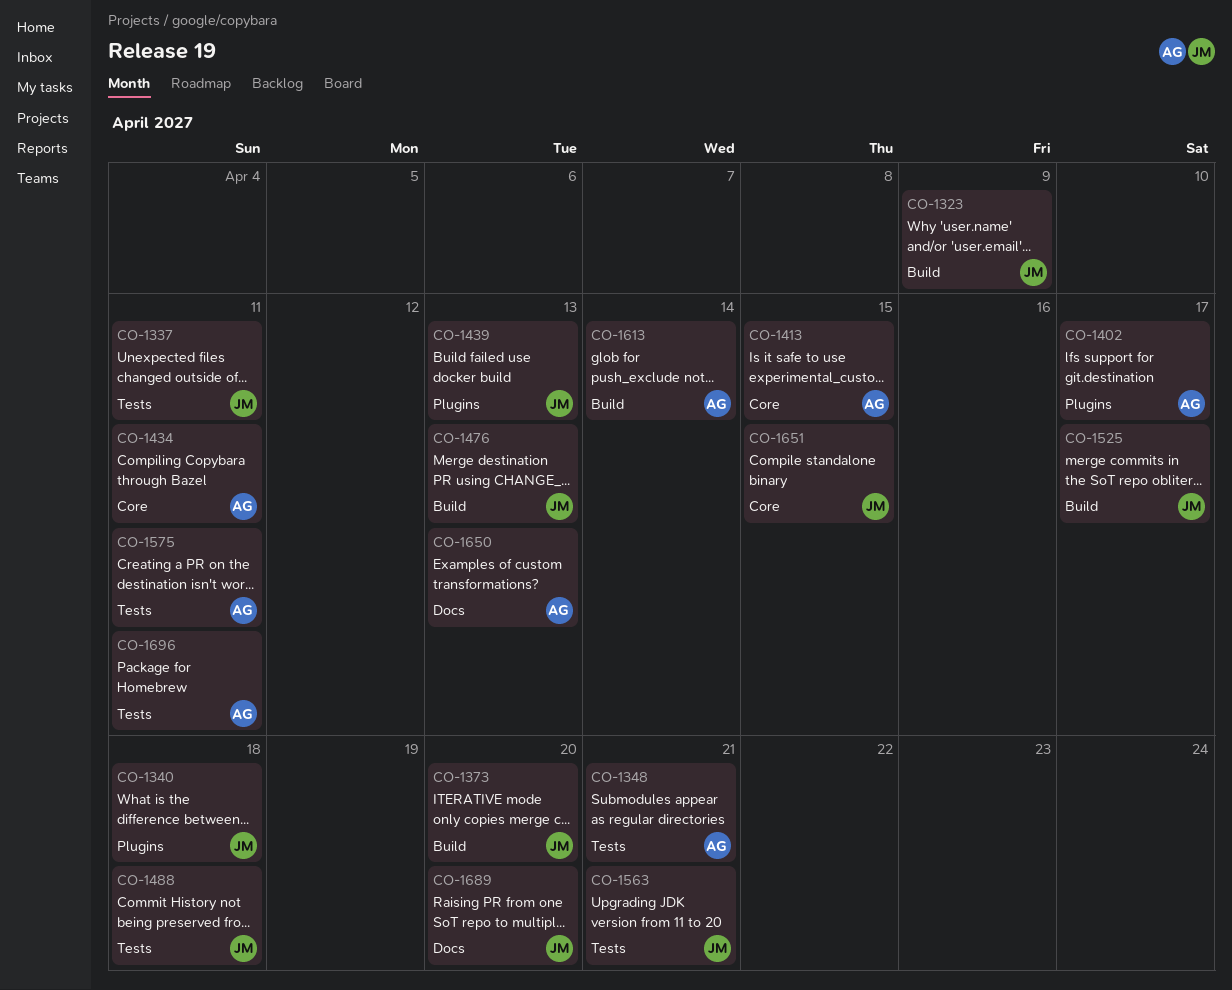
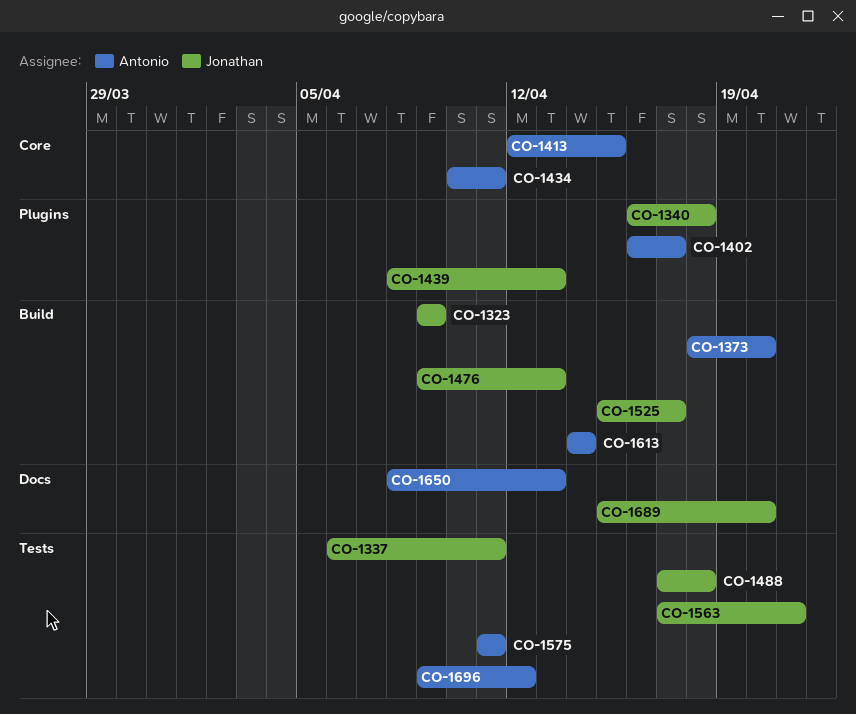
CO-1348: present -> none
CO-1373, owner: Jonathan -> Antonio
CO-1651: present -> none
CO-1696, due: Apr 11 -> Apr 12

